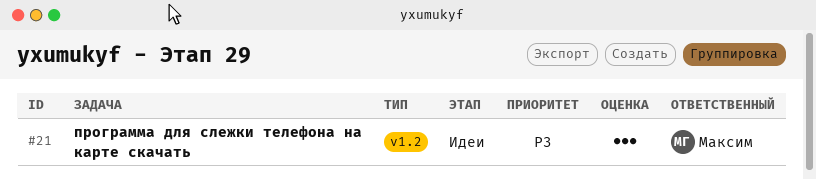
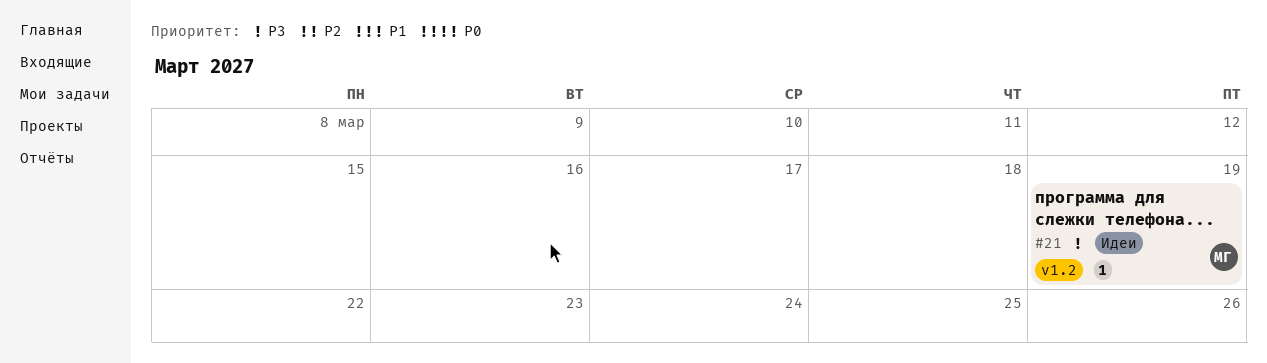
#21, estimate: 3 -> 1

